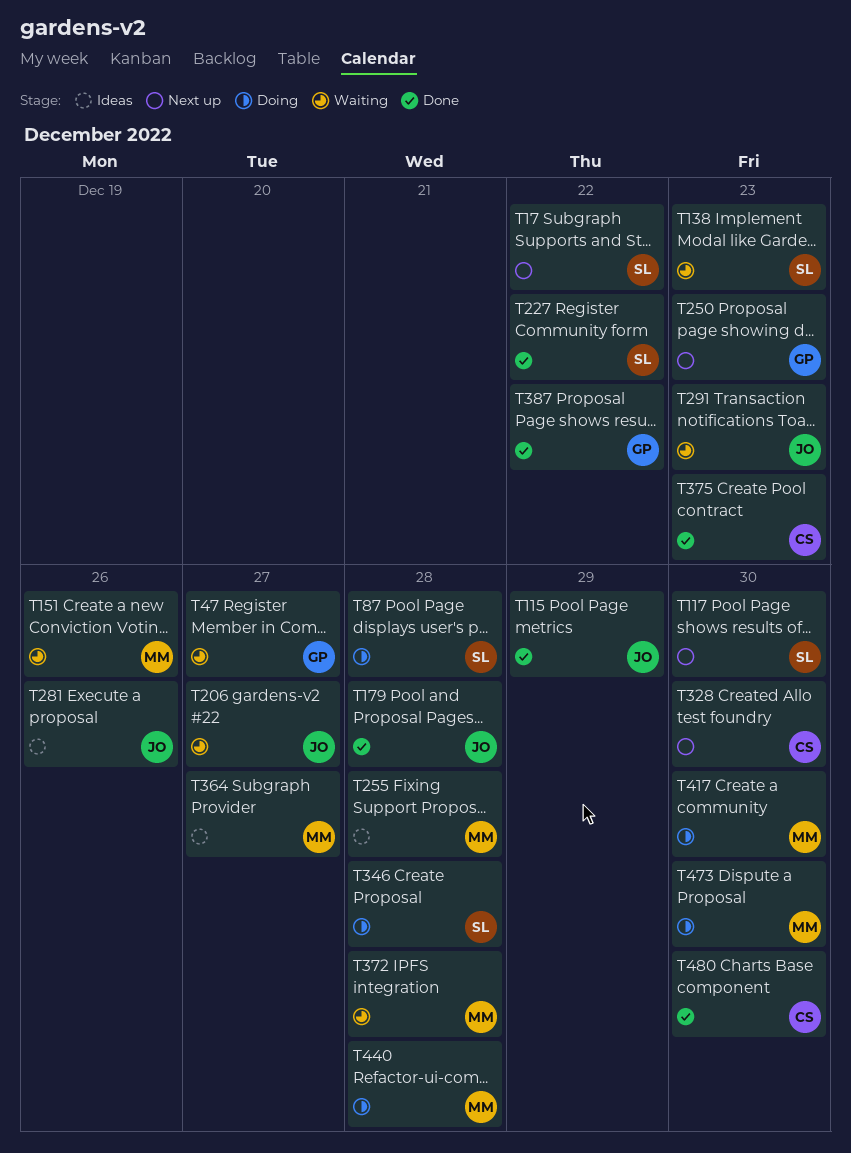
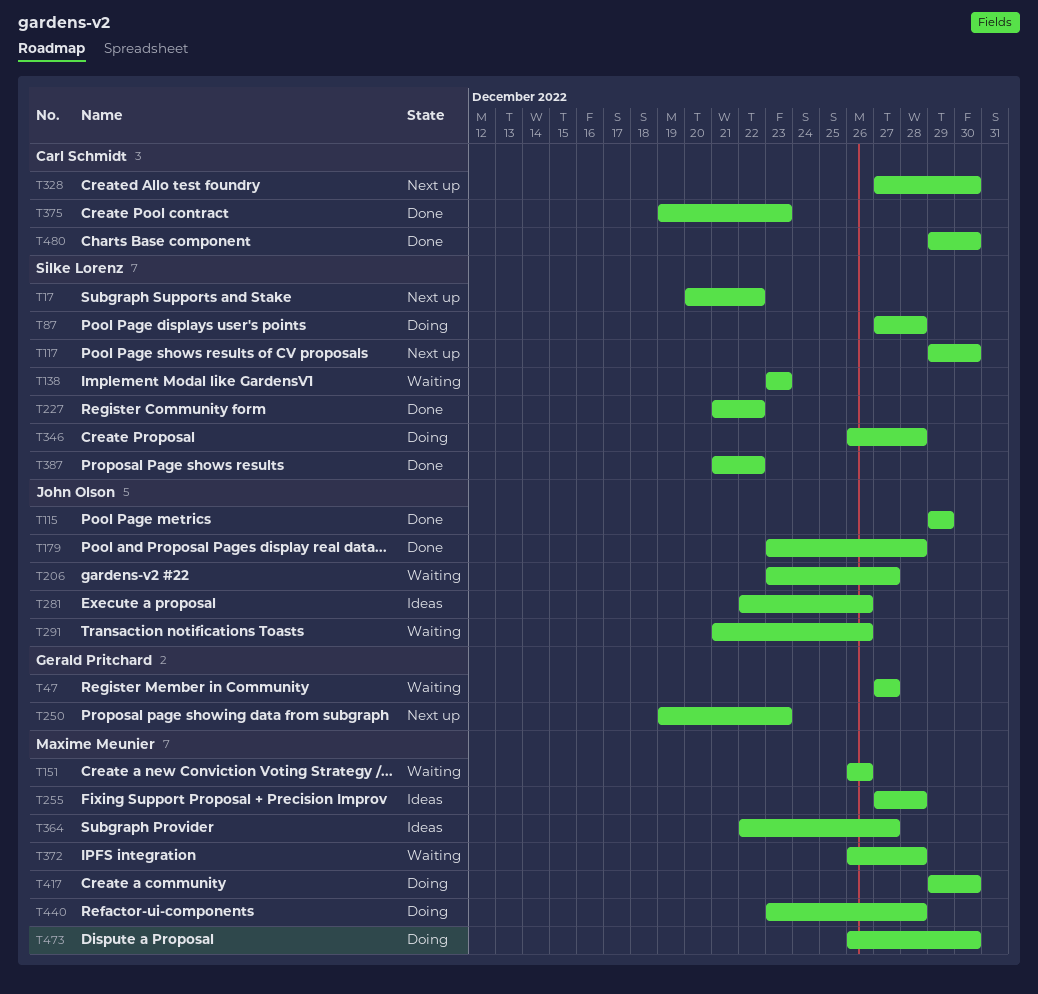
T291, due: Dec 23 -> Dec 26
T387, owner: Gerald Pritchard -> Silke Lorenz

